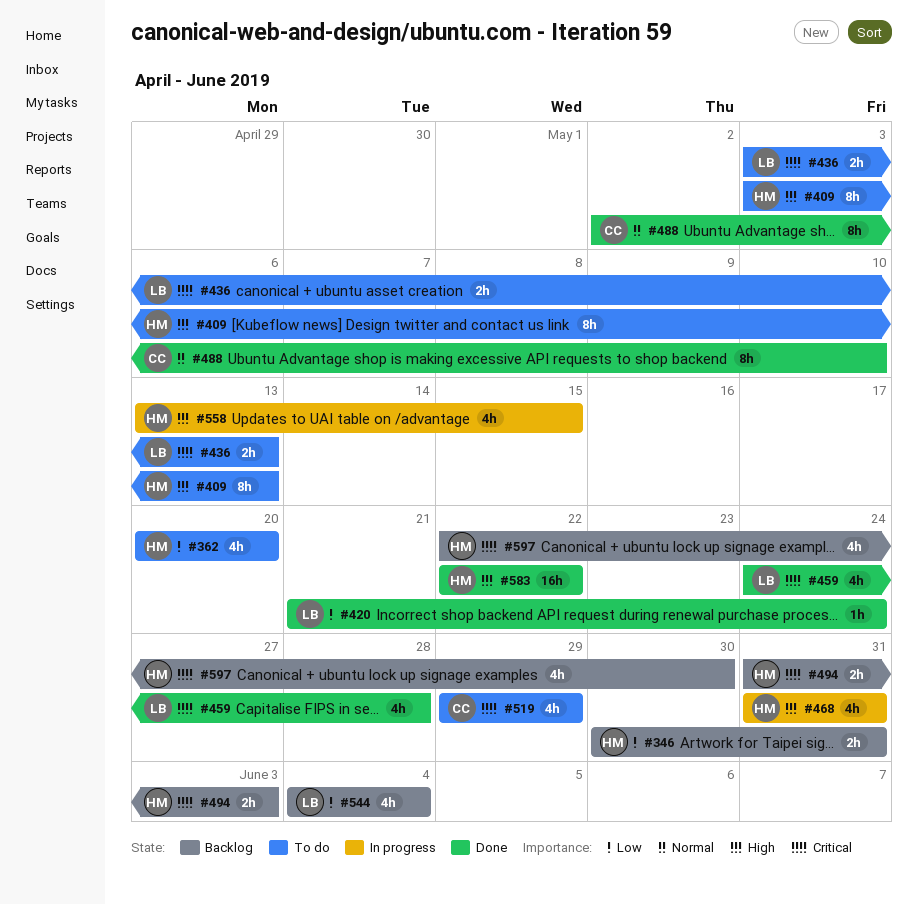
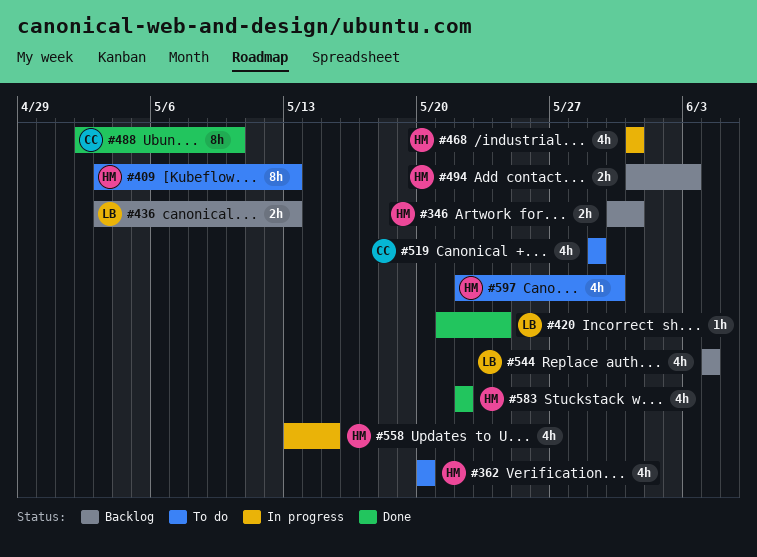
#436, status: To do -> Backlog
#459: present -> none
#583, estimate: 16h -> 4h
#597, status: Backlog -> To do

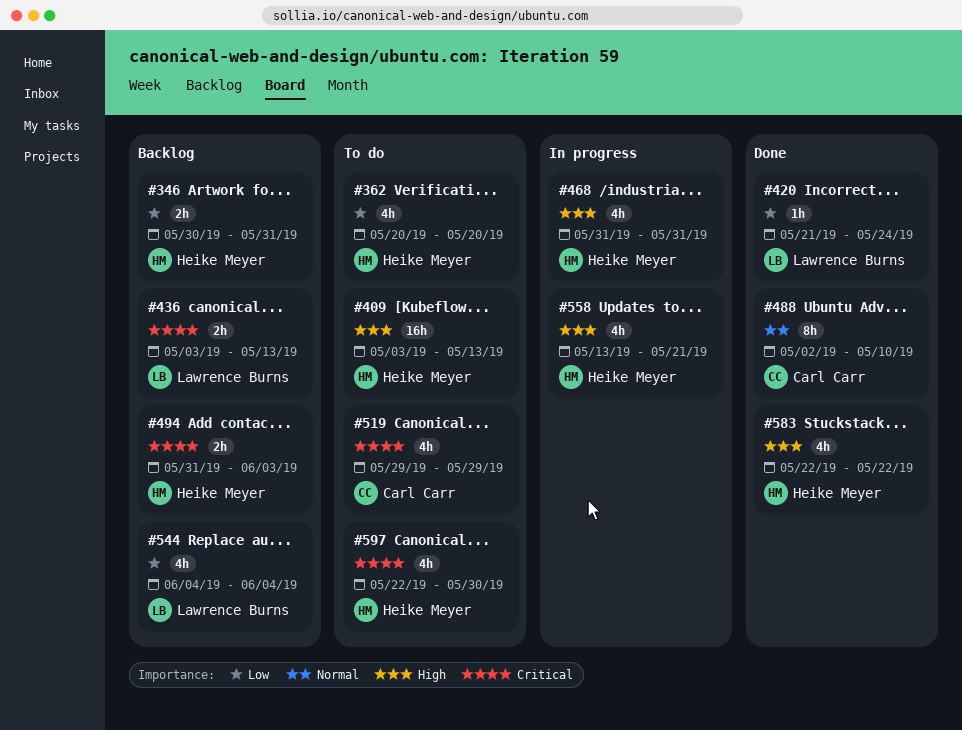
#409, estimate: 8h -> 16h
#558, due: May 15 -> May 21

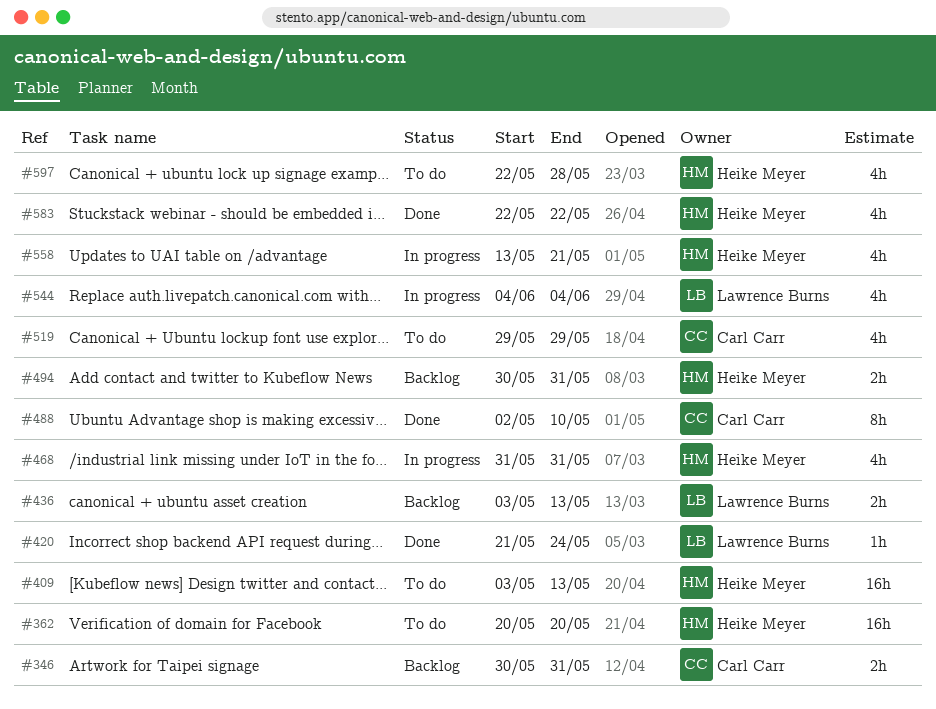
#346, owner: Heike Meyer -> Carl Carr
#362, estimate: 4h -> 16h
#494, start: May 31 -> May 30
#494, due: Jun 3 -> May 31
#544, status: Backlog -> In progress
#597, due: May 30 -> May 28

